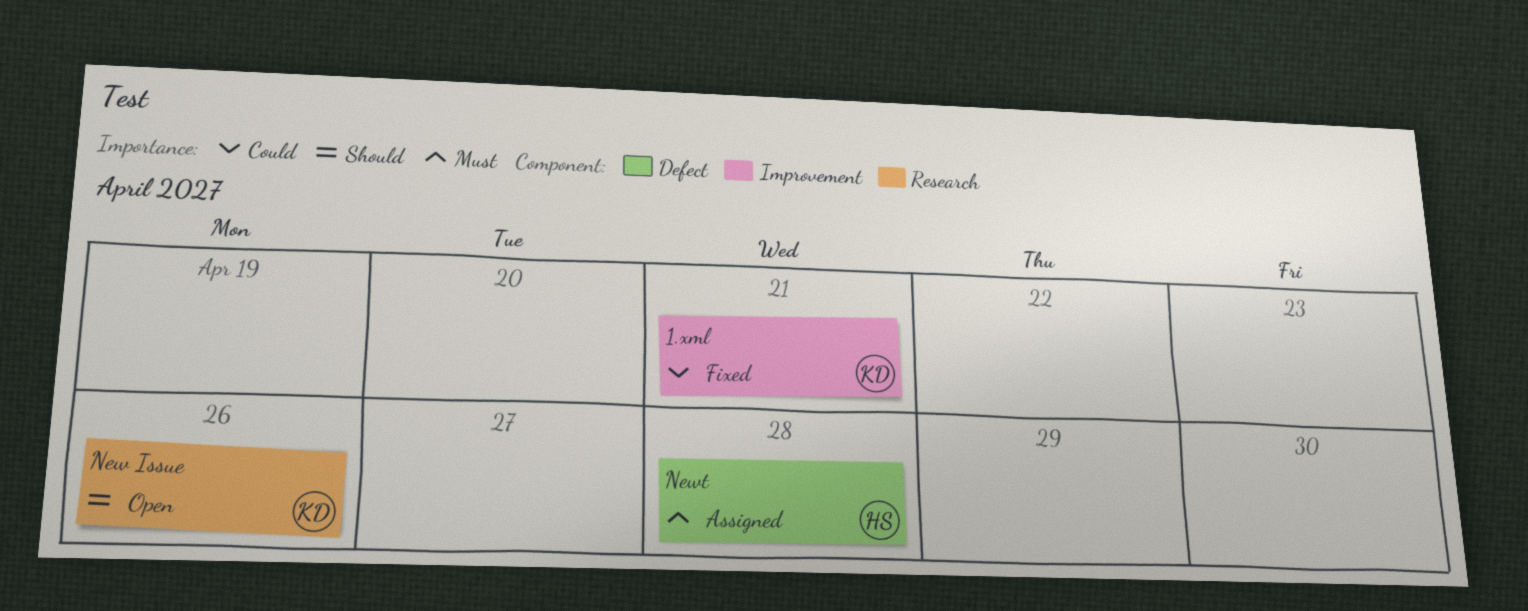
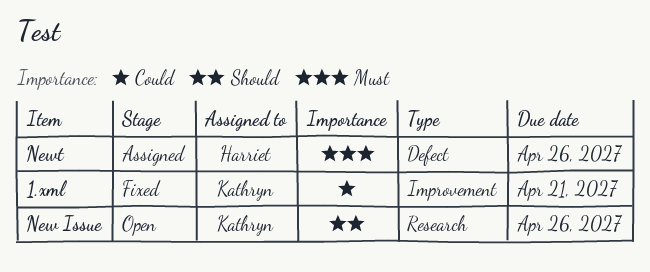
Newt, due: Apr 28 -> Apr 26

